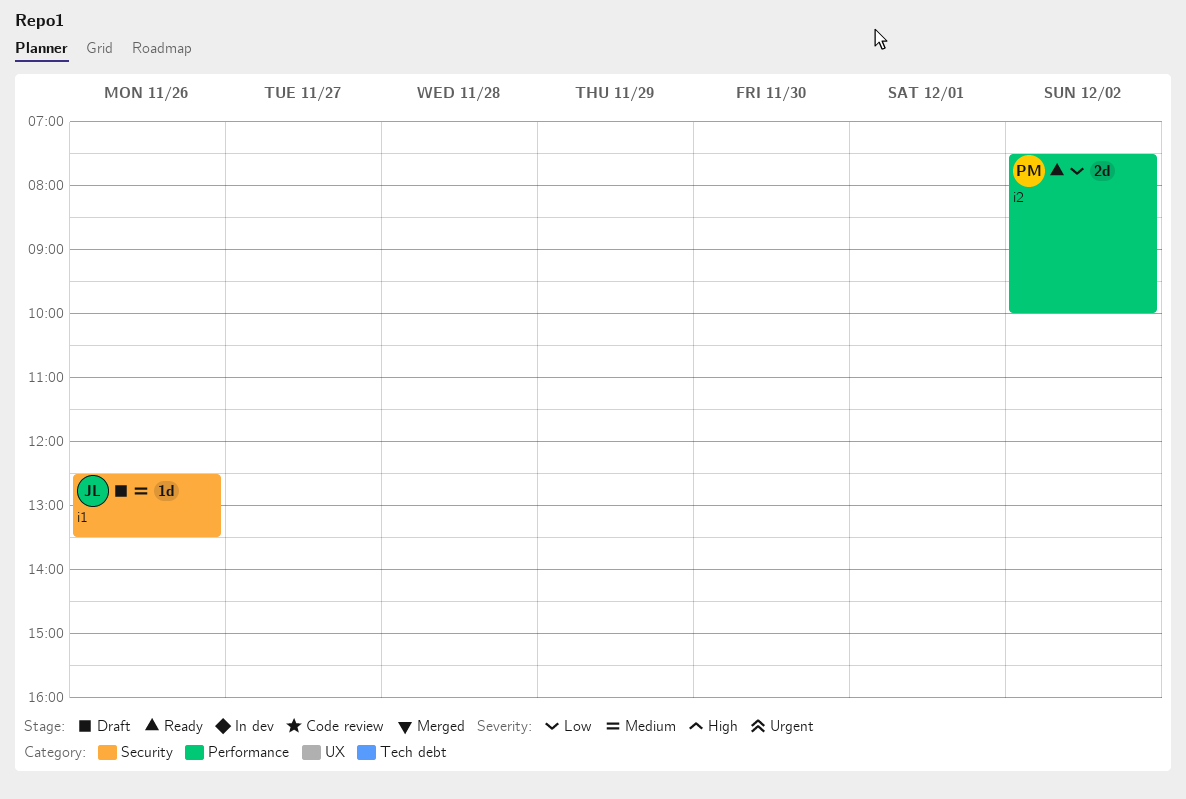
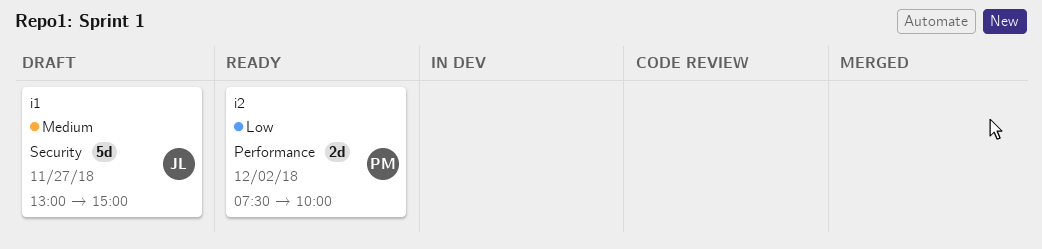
i1, estimate: 1d -> 5d
i1, day: Nov 26 -> Nov 27
i1, begins: 12:30 -> 13:00
i1, ends: 13:30 -> 15:00

